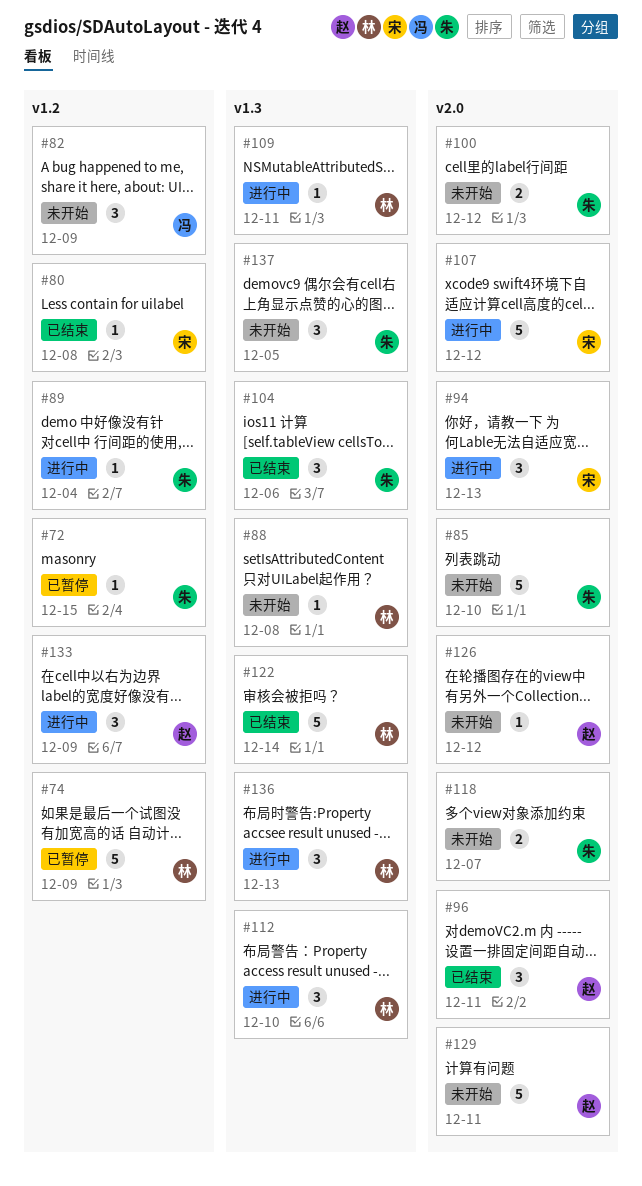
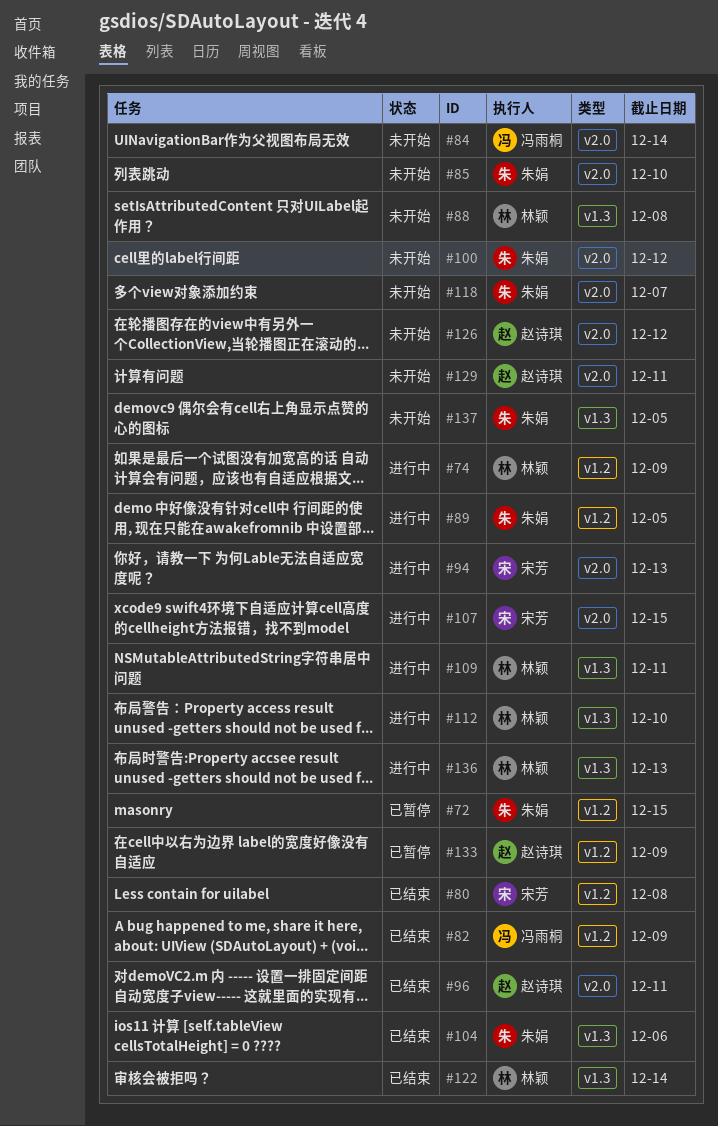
#74, status: 已暂停 -> 进行中
#82, status: 未开始 -> 已结束
#84: none -> present
#89, due: Dec 4 -> Dec 5
#107, due: Dec 12 -> Dec 15
#133, status: 进行中 -> 已暂停

